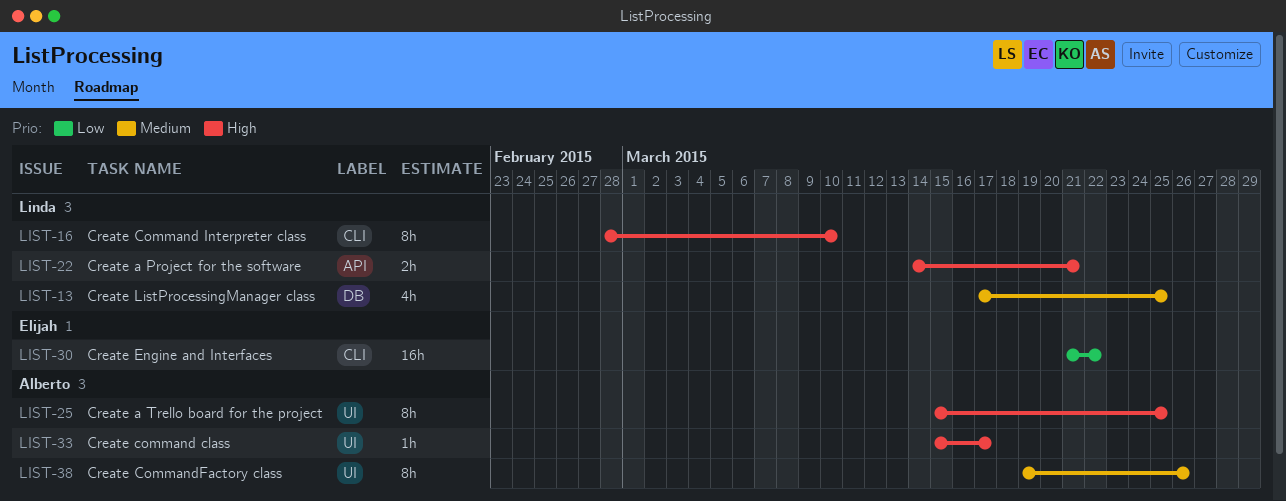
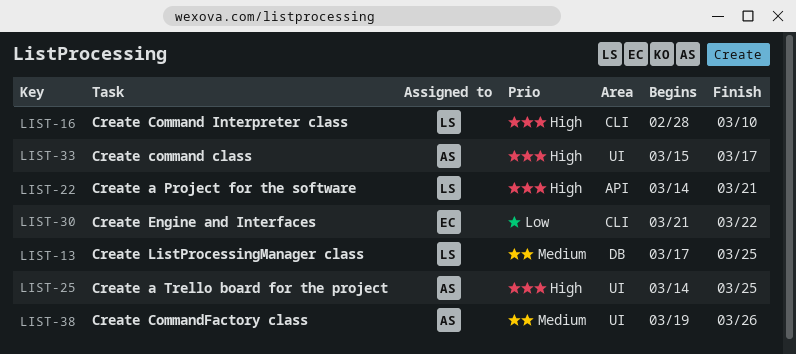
LIST-25, start: Mar 15 -> Mar 14

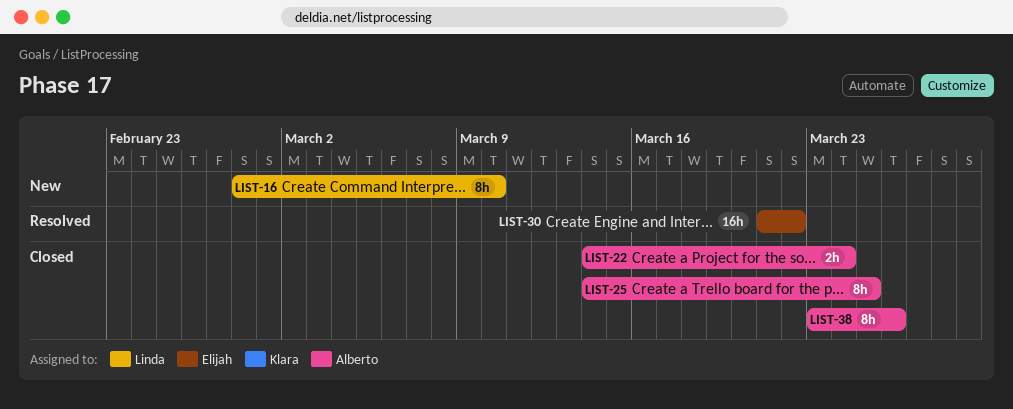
LIST-13: present -> none
LIST-22, owner: Linda -> Alberto
LIST-22, due: Mar 21 -> Mar 24
LIST-33: present -> none
LIST-38, start: Mar 19 -> Mar 23

